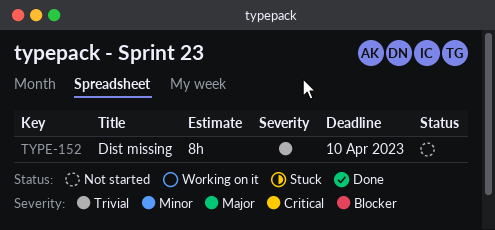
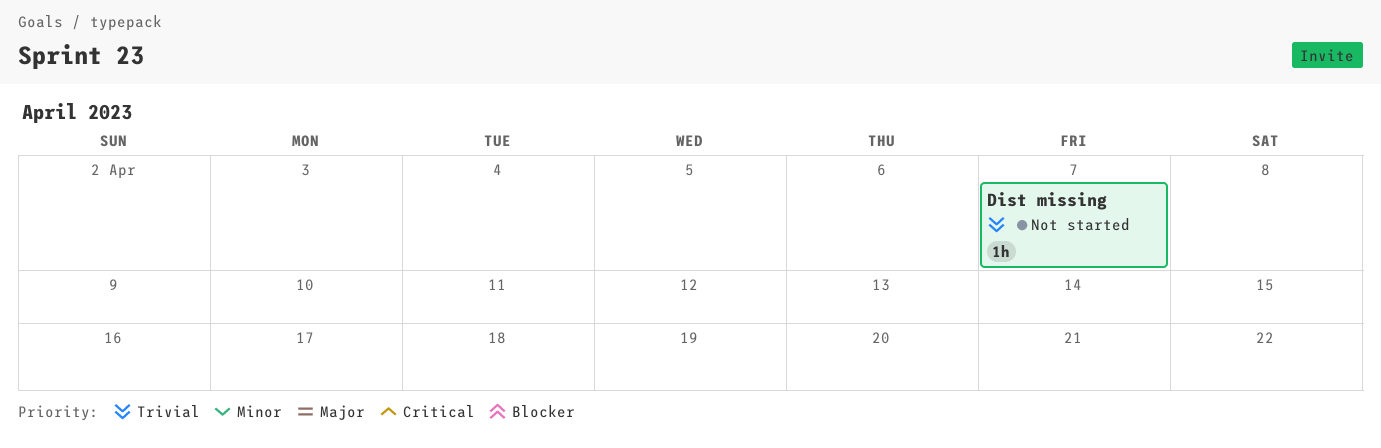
Dist missing, estimate: 8h -> 1h
Dist missing, due: Apr 10 -> Apr 7

